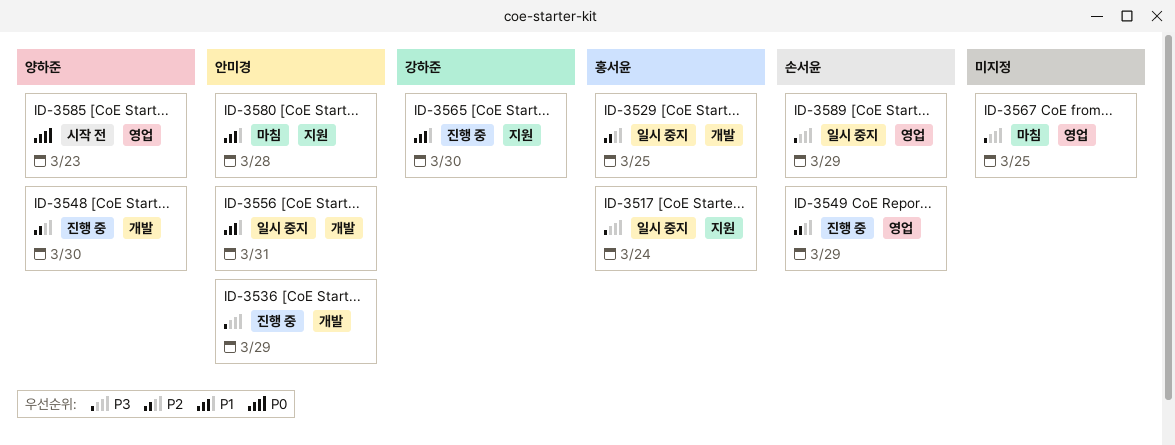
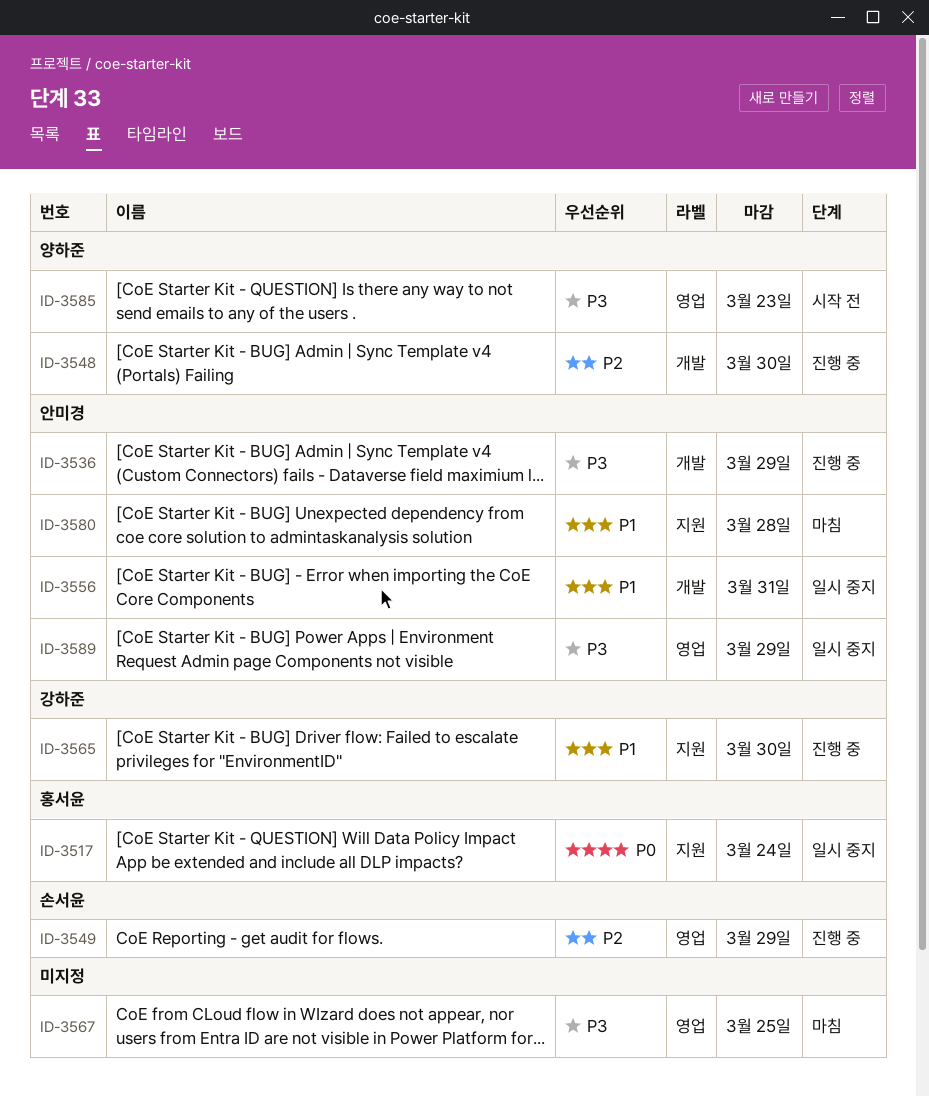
ID-3517, priority: P3 -> P0
ID-3529: present -> none
ID-3585, priority: P0 -> P3
ID-3589, owner: 손서윤 -> 안미경

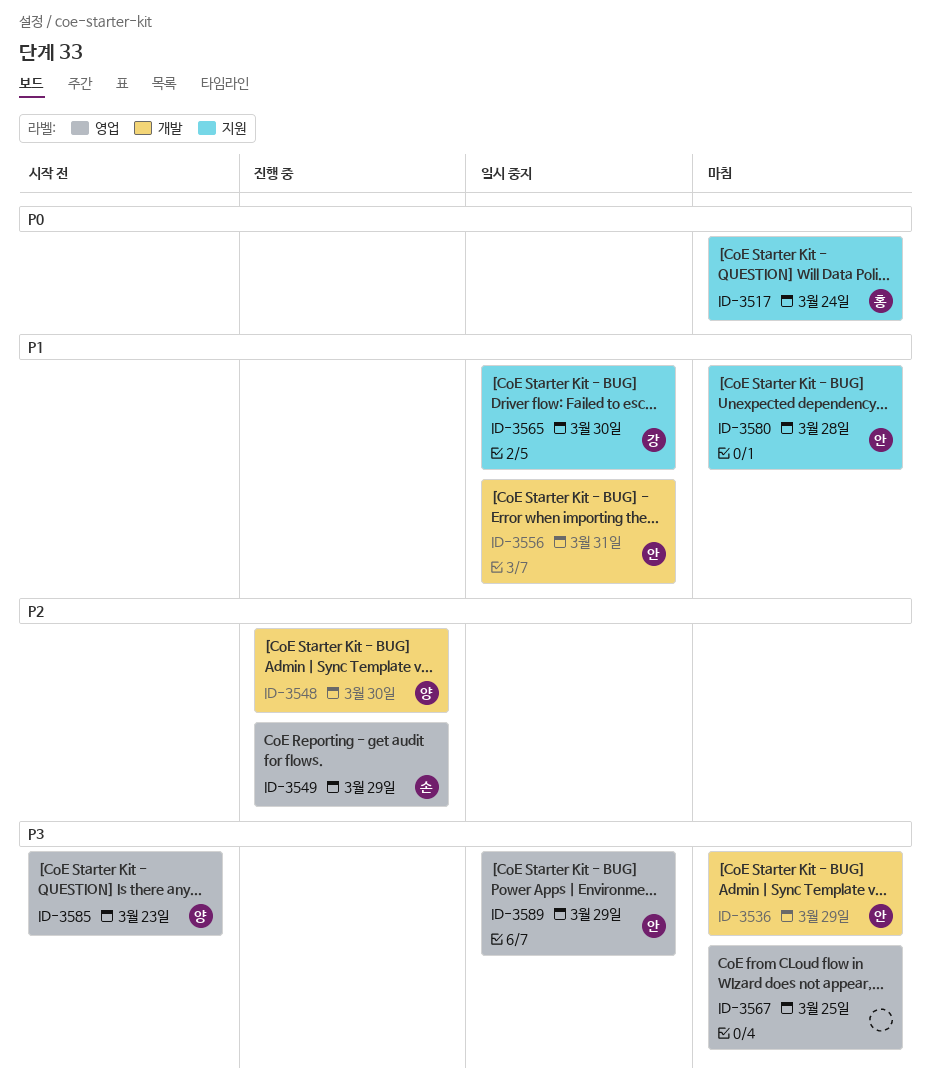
ID-3517, status: 일시 중지 -> 마침
ID-3536, status: 진행 중 -> 마침
ID-3565, status: 진행 중 -> 일시 중지

